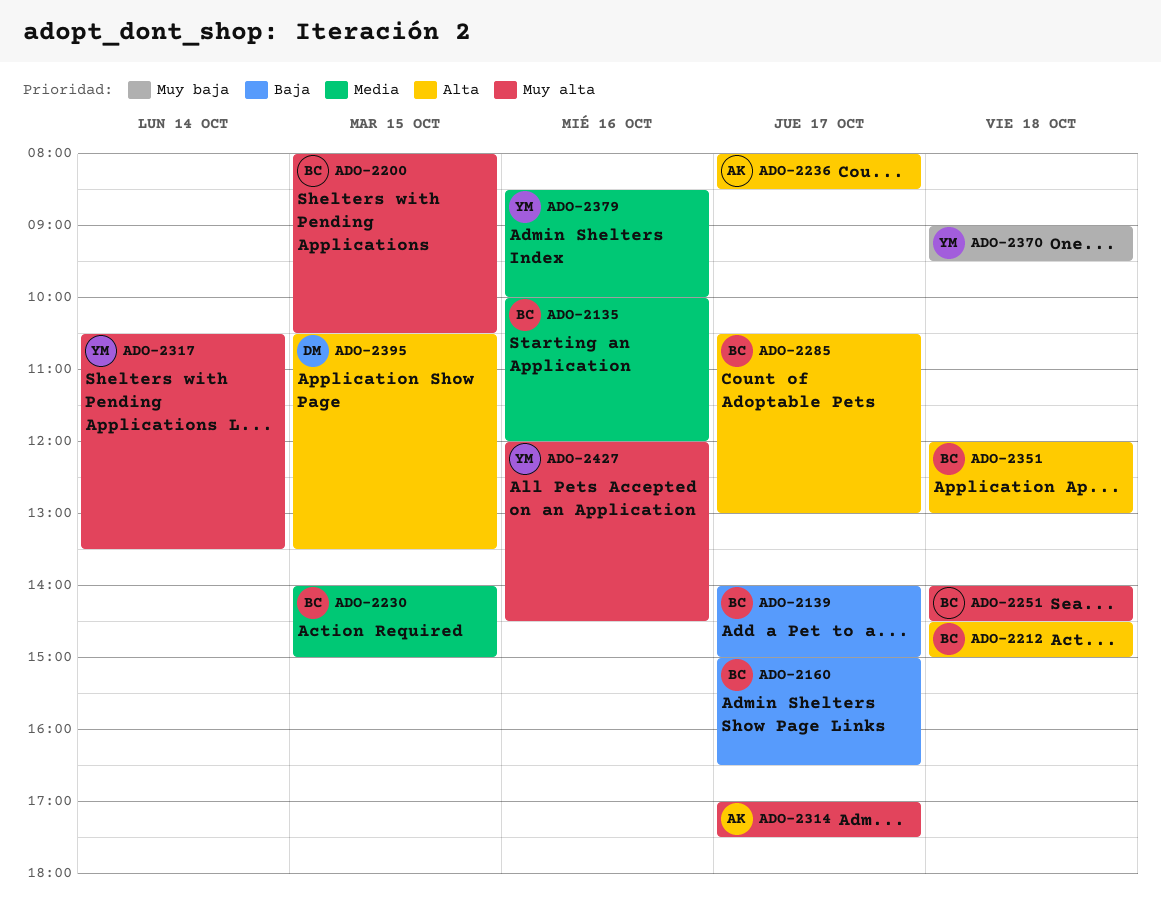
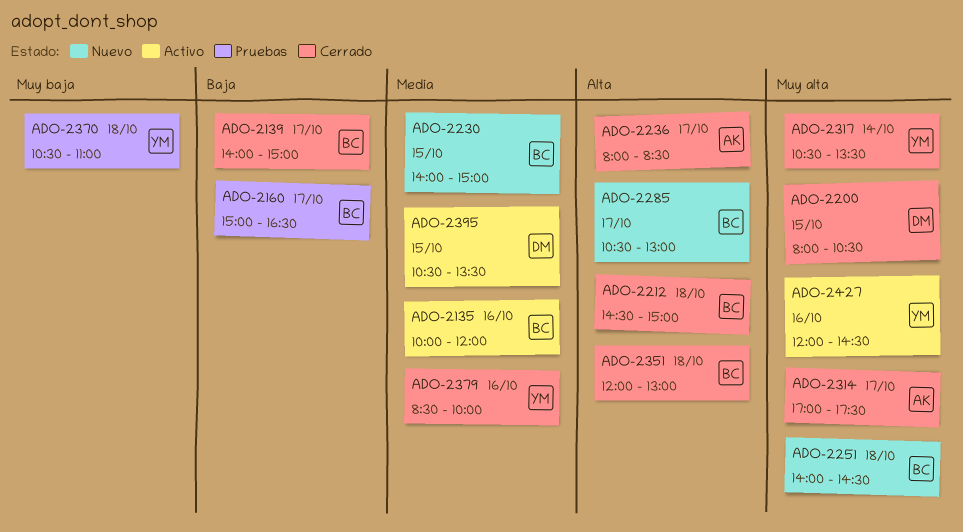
ADO-2200, owner: BC -> DM
ADO-2370, begins: 09:00 -> 10:30
ADO-2370, ends: 09:30 -> 11:00
ADO-2395, priority: Alta -> Media

